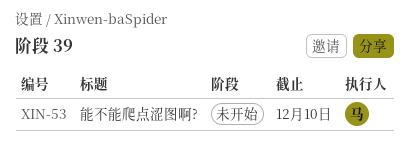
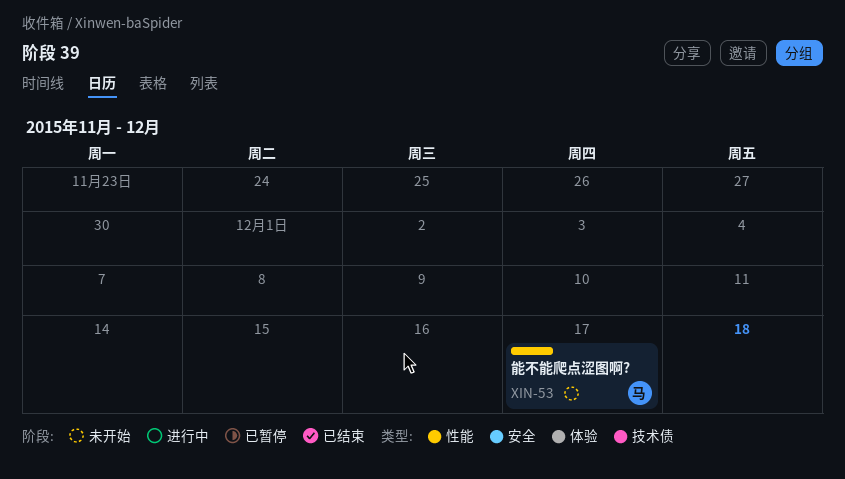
XIN-53, due: Dec 10 -> Dec 17

